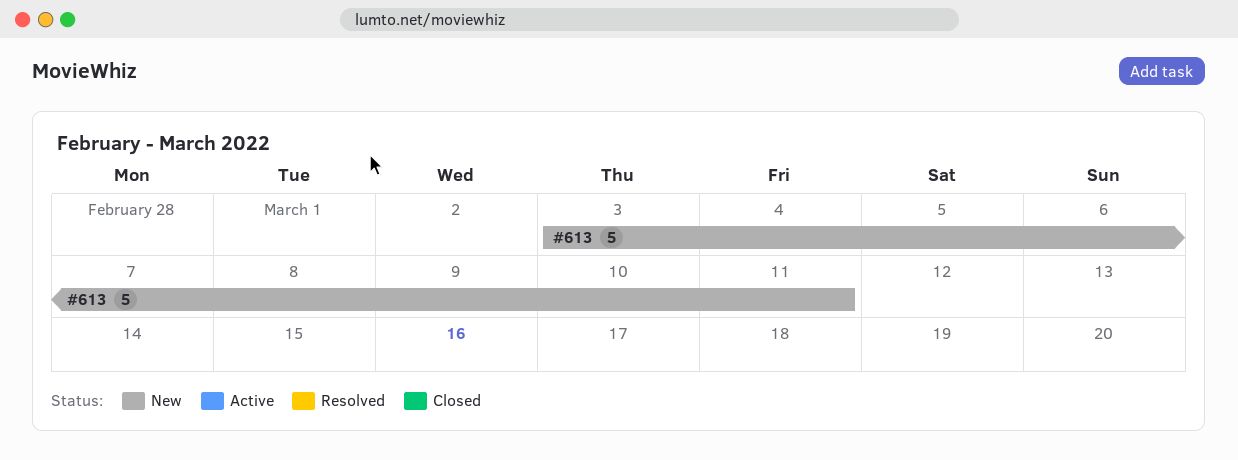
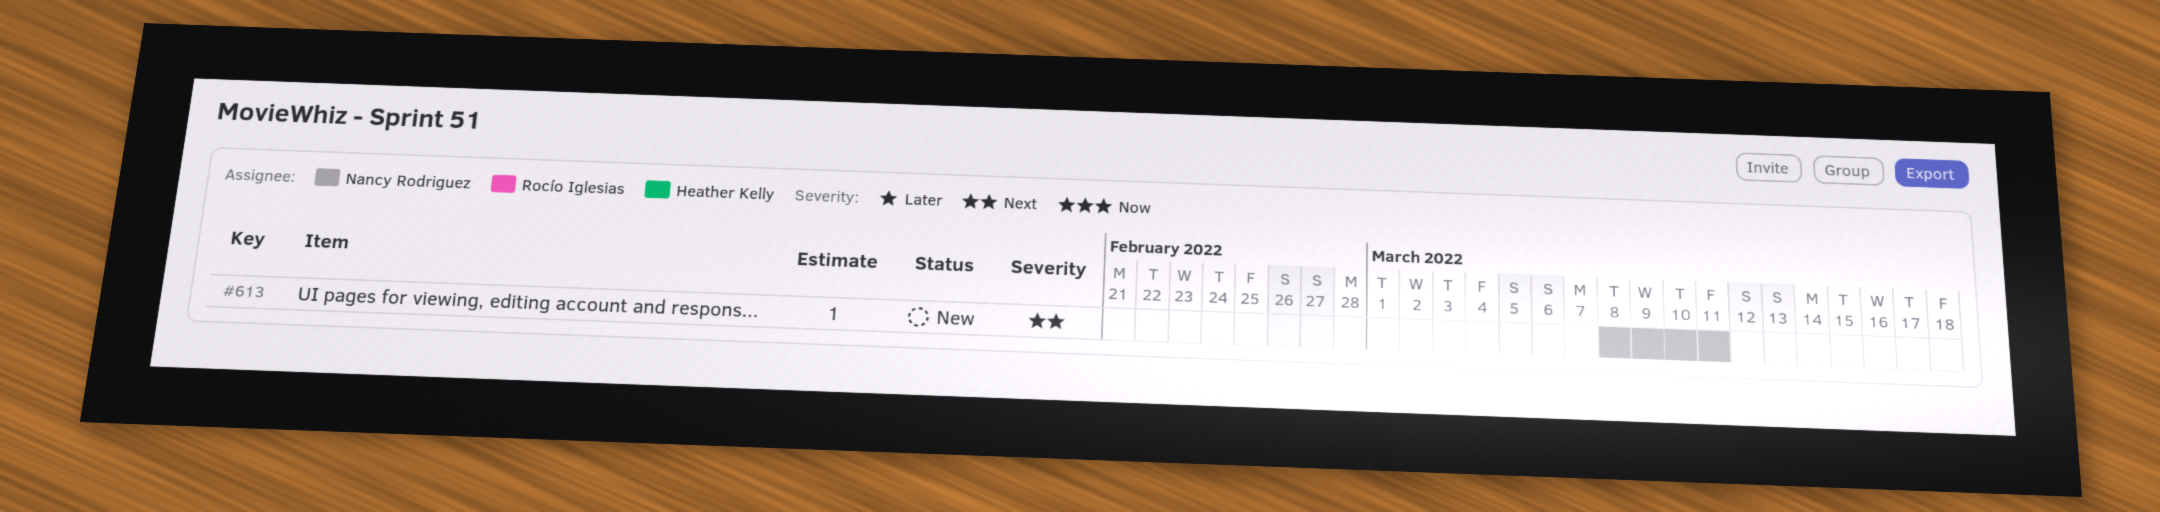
#613, estimate: 5 -> 1
#613, start: Mar 3 -> Mar 8

